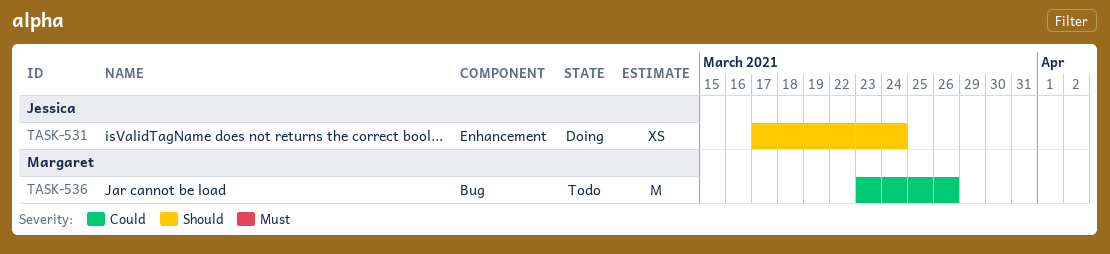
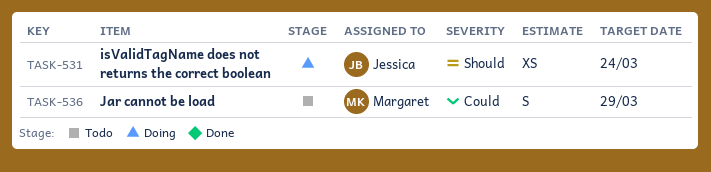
TASK-536, estimate: M -> S
TASK-536, due: Mar 26 -> Mar 29

